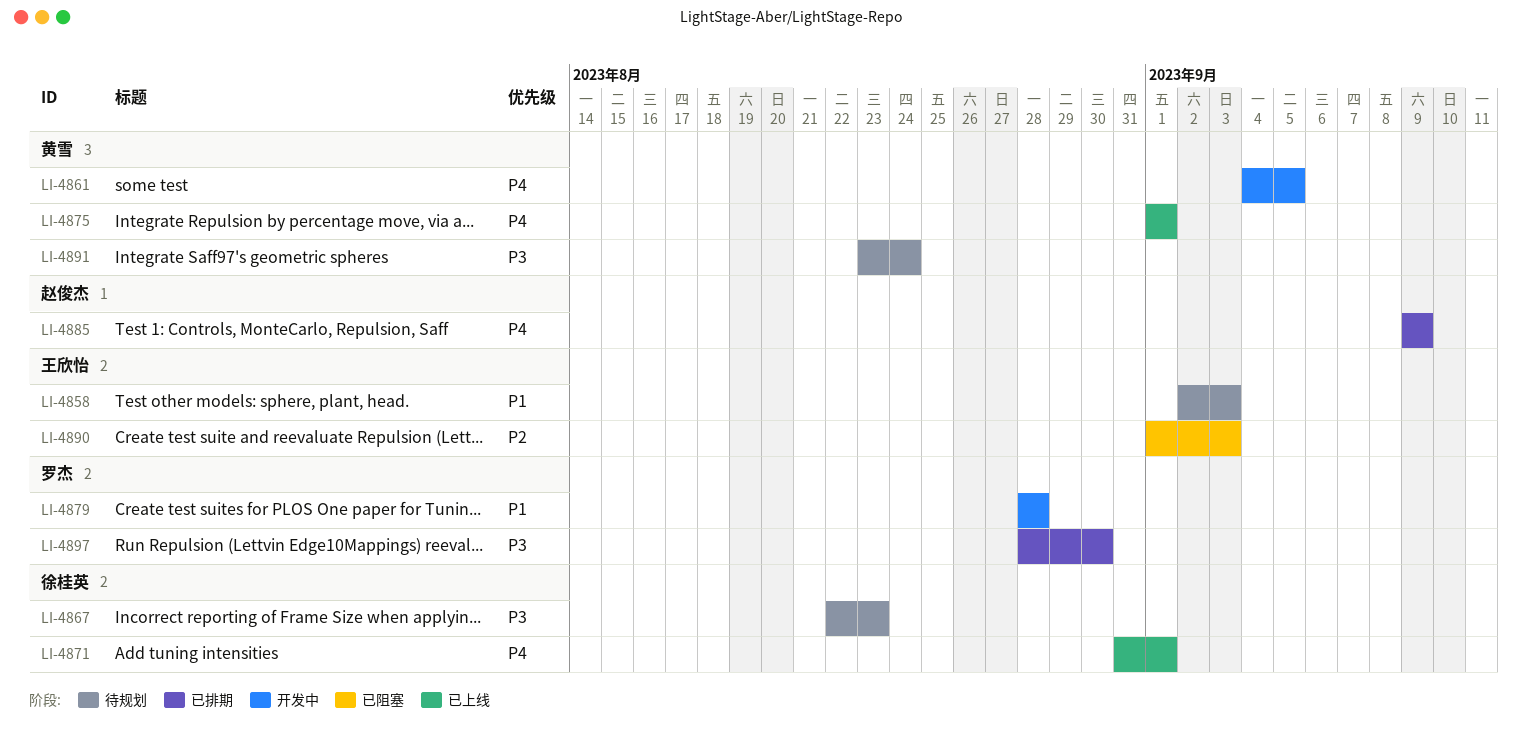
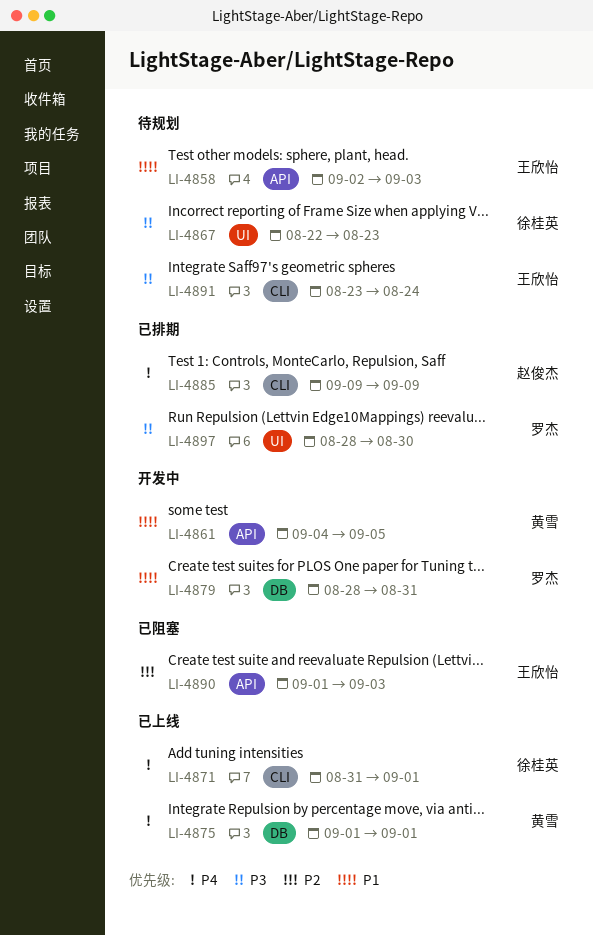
LI-4861, priority: P4 -> P1
LI-4879, due: Aug 28 -> Aug 31
LI-4891, owner: 黄雪 -> 王欣怡

